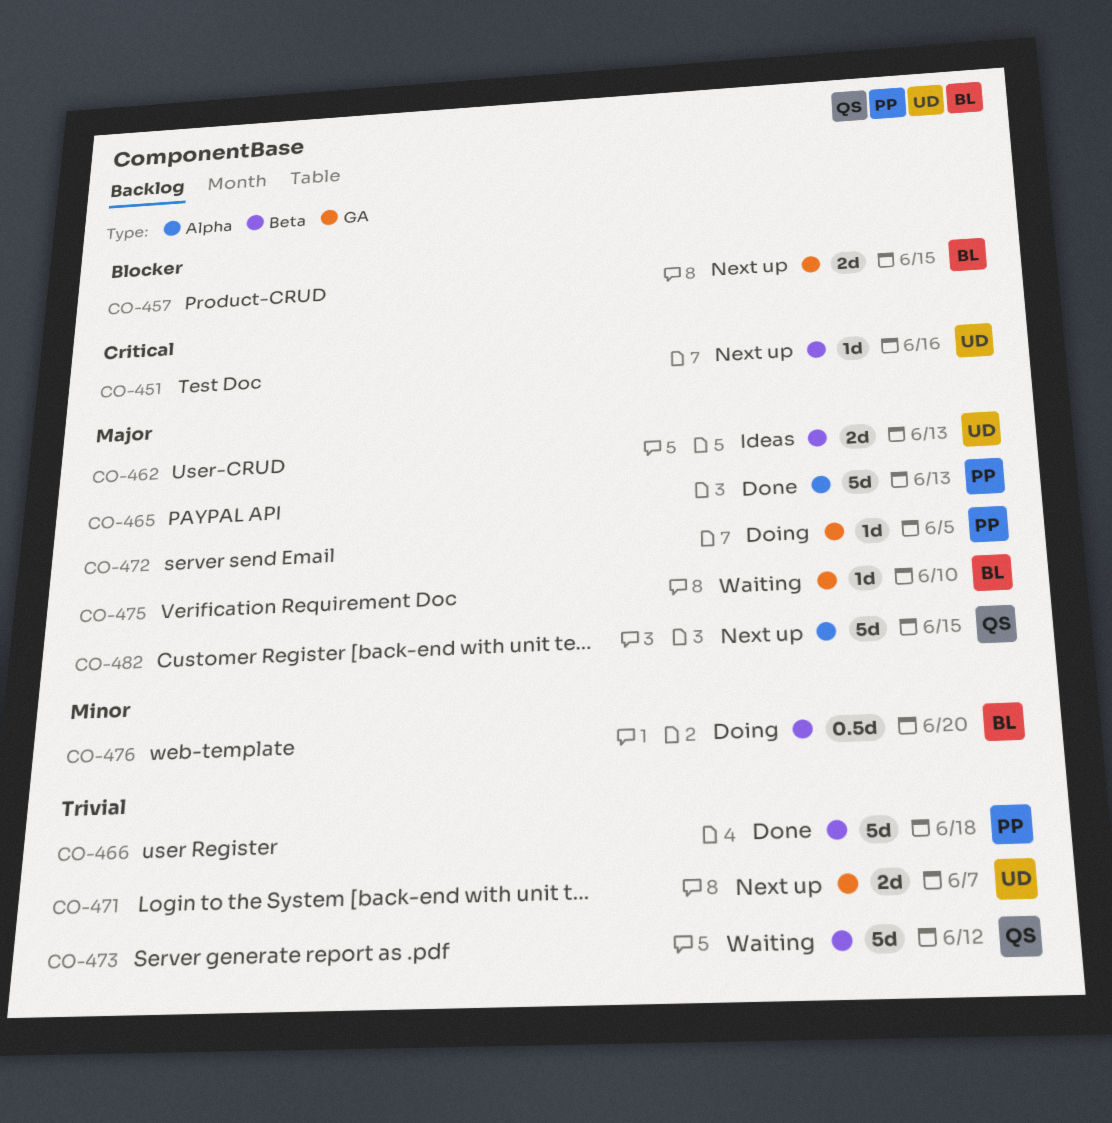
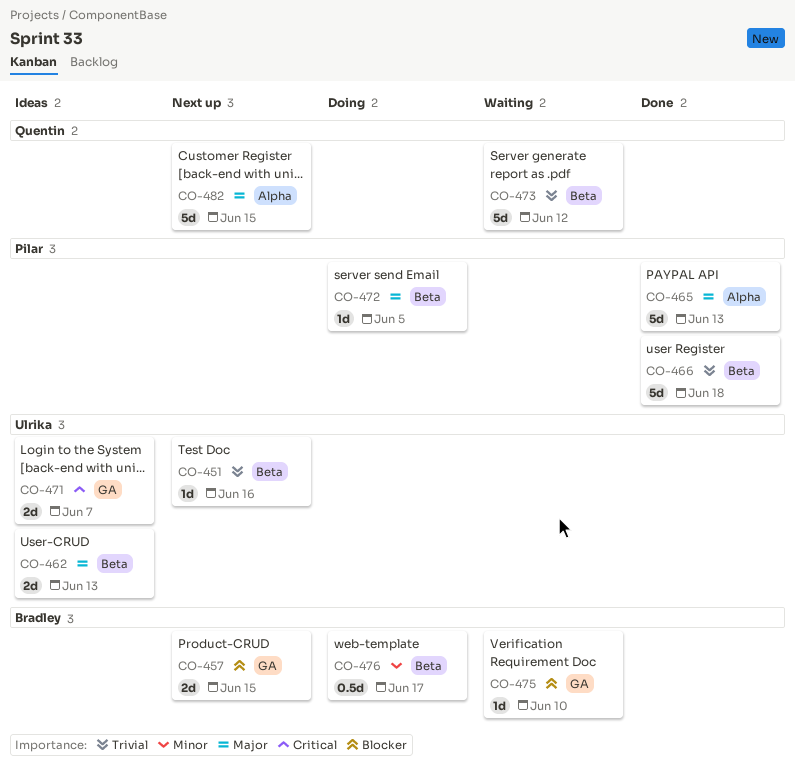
CO-451, priority: Critical -> Trivial
CO-471, status: Next up -> Ideas
CO-471, priority: Trivial -> Critical
CO-472, label: GA -> Beta
CO-475, priority: Major -> Blocker
CO-476, due: Jun 20 -> Jun 17

